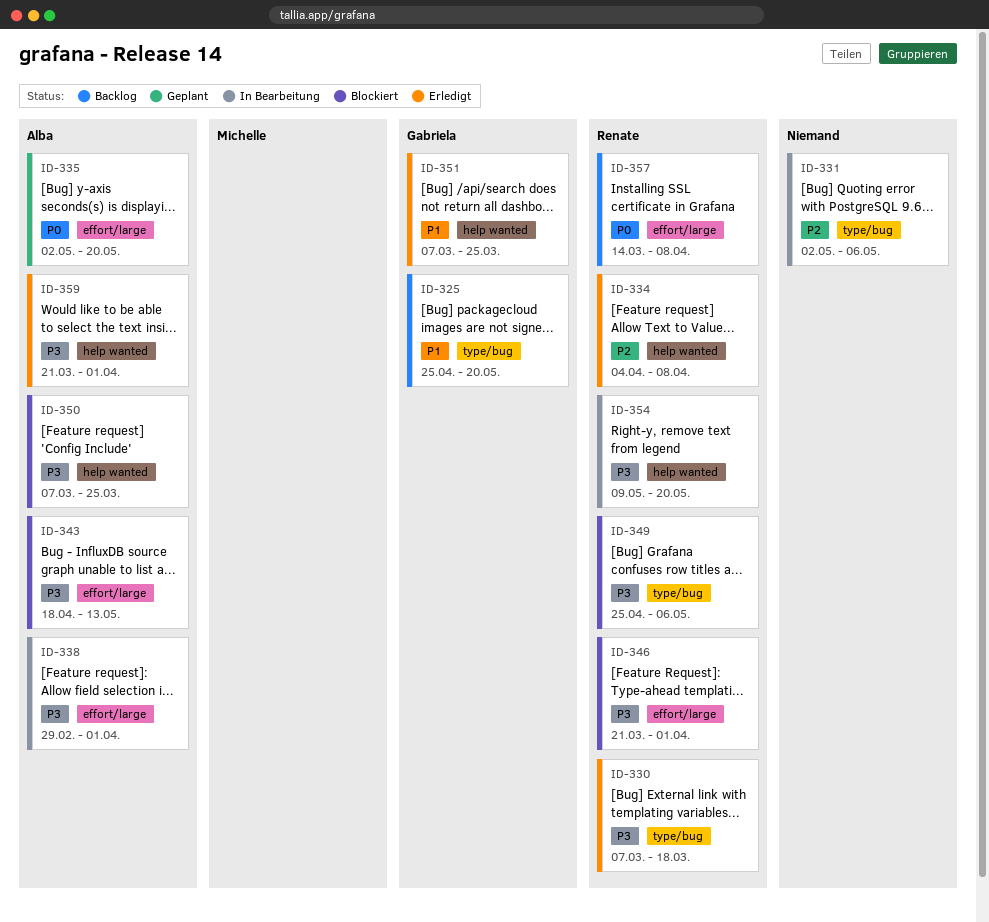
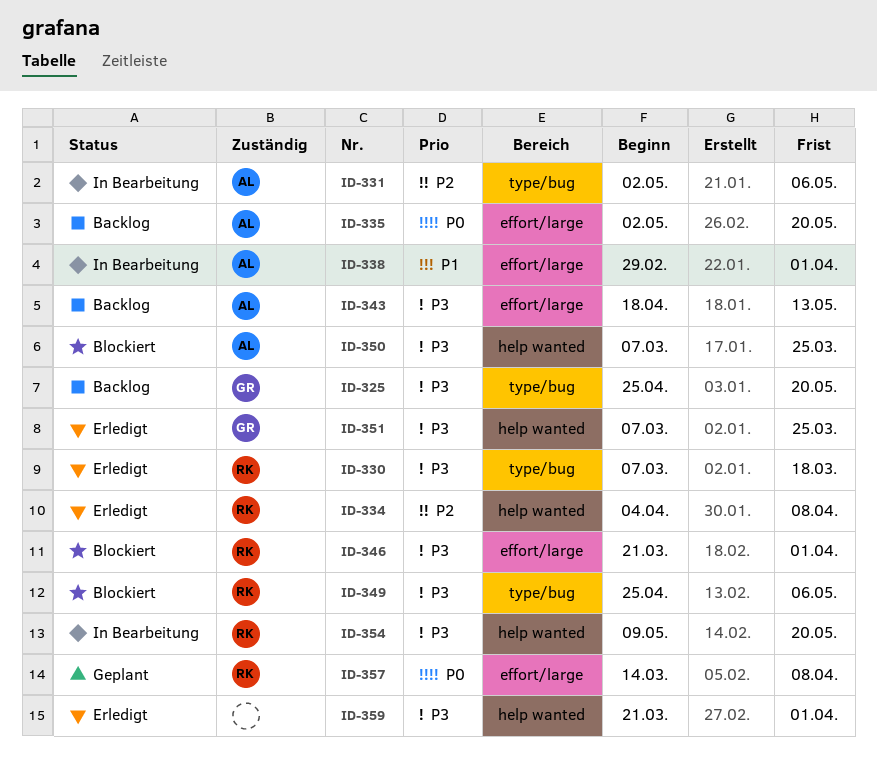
ID-325, priority: P1 -> P3
ID-331, owner: none -> Alba
ID-335, status: Geplant -> Backlog
ID-338, priority: P3 -> P1
ID-343, status: Blockiert -> Backlog
ID-351, priority: P1 -> P3
ID-357, status: Backlog -> Geplant
ID-359, owner: Alba -> none

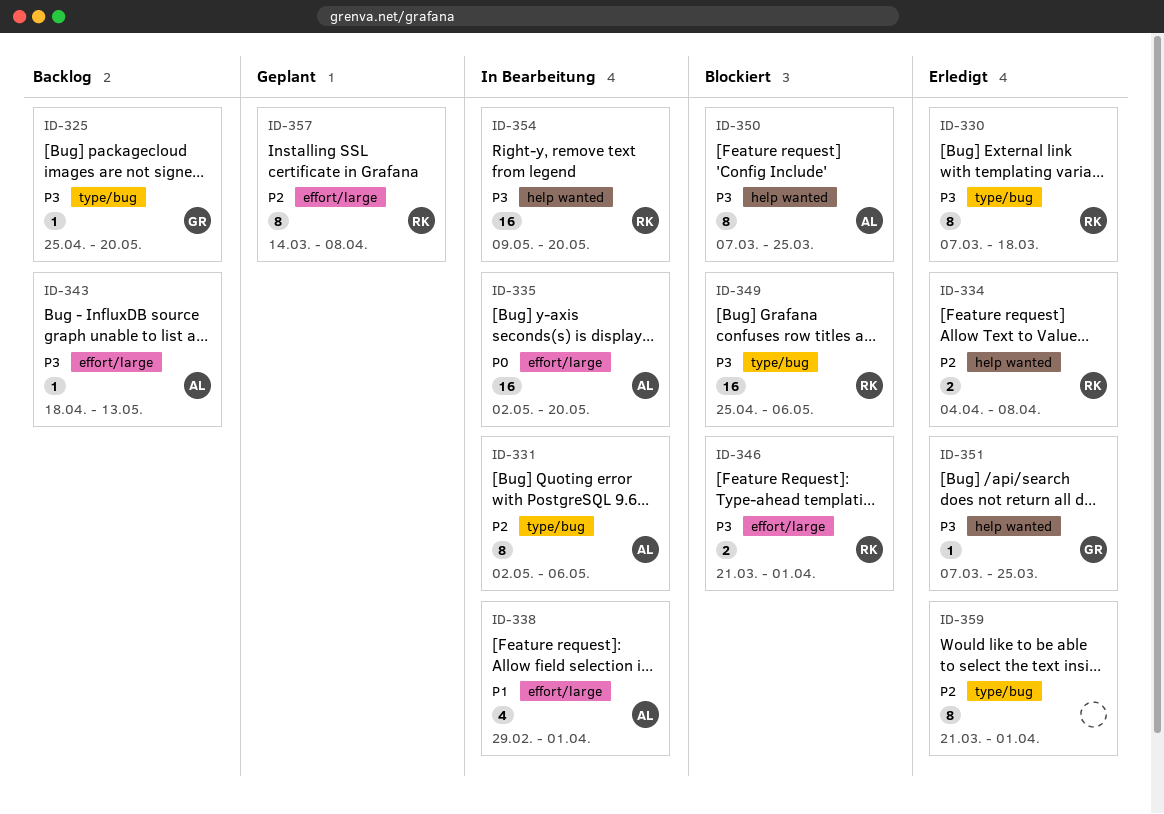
ID-335, status: Backlog -> In Bearbeitung
ID-357, priority: P0 -> P2
ID-359, priority: P3 -> P2
ID-359, label: help wanted -> type/bug

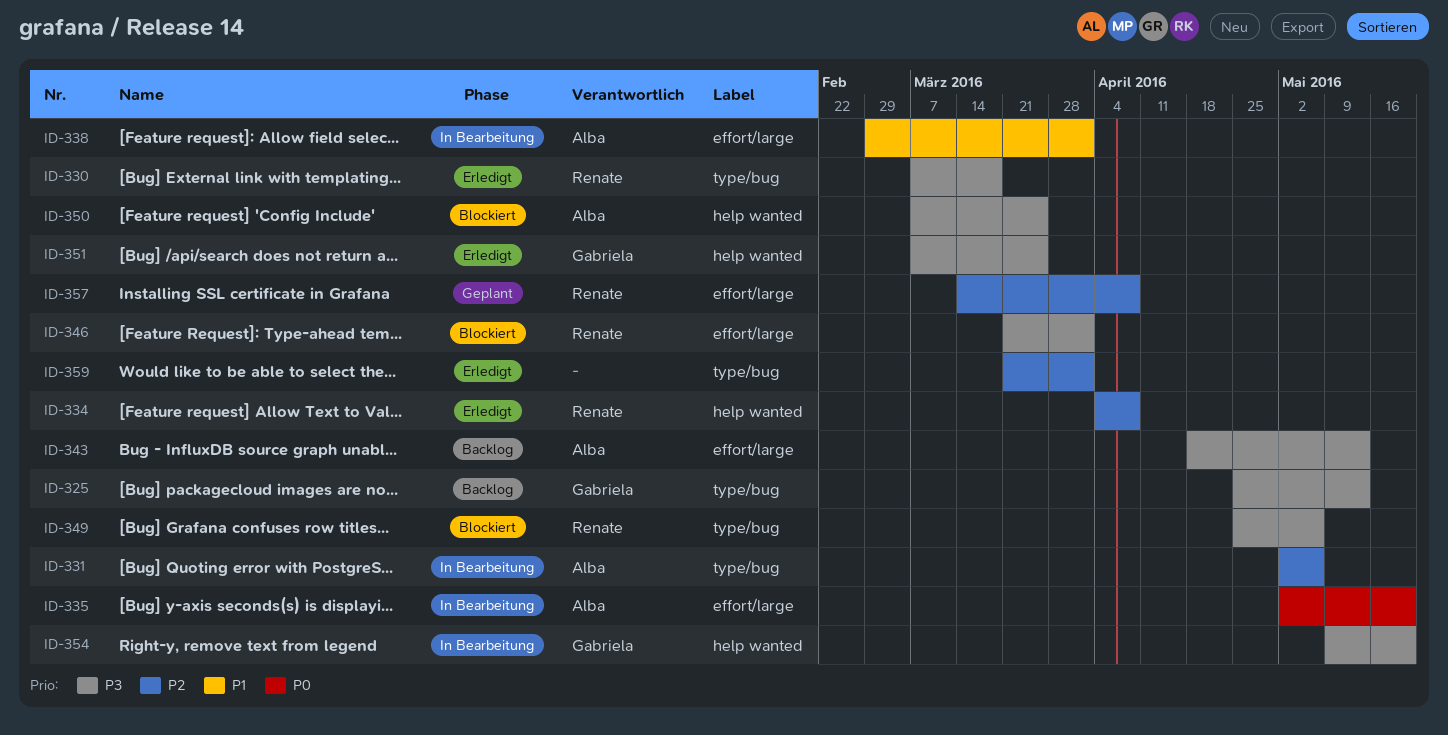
ID-325, due: May 20 -> May 13
ID-354, owner: Renate -> Gabriela

